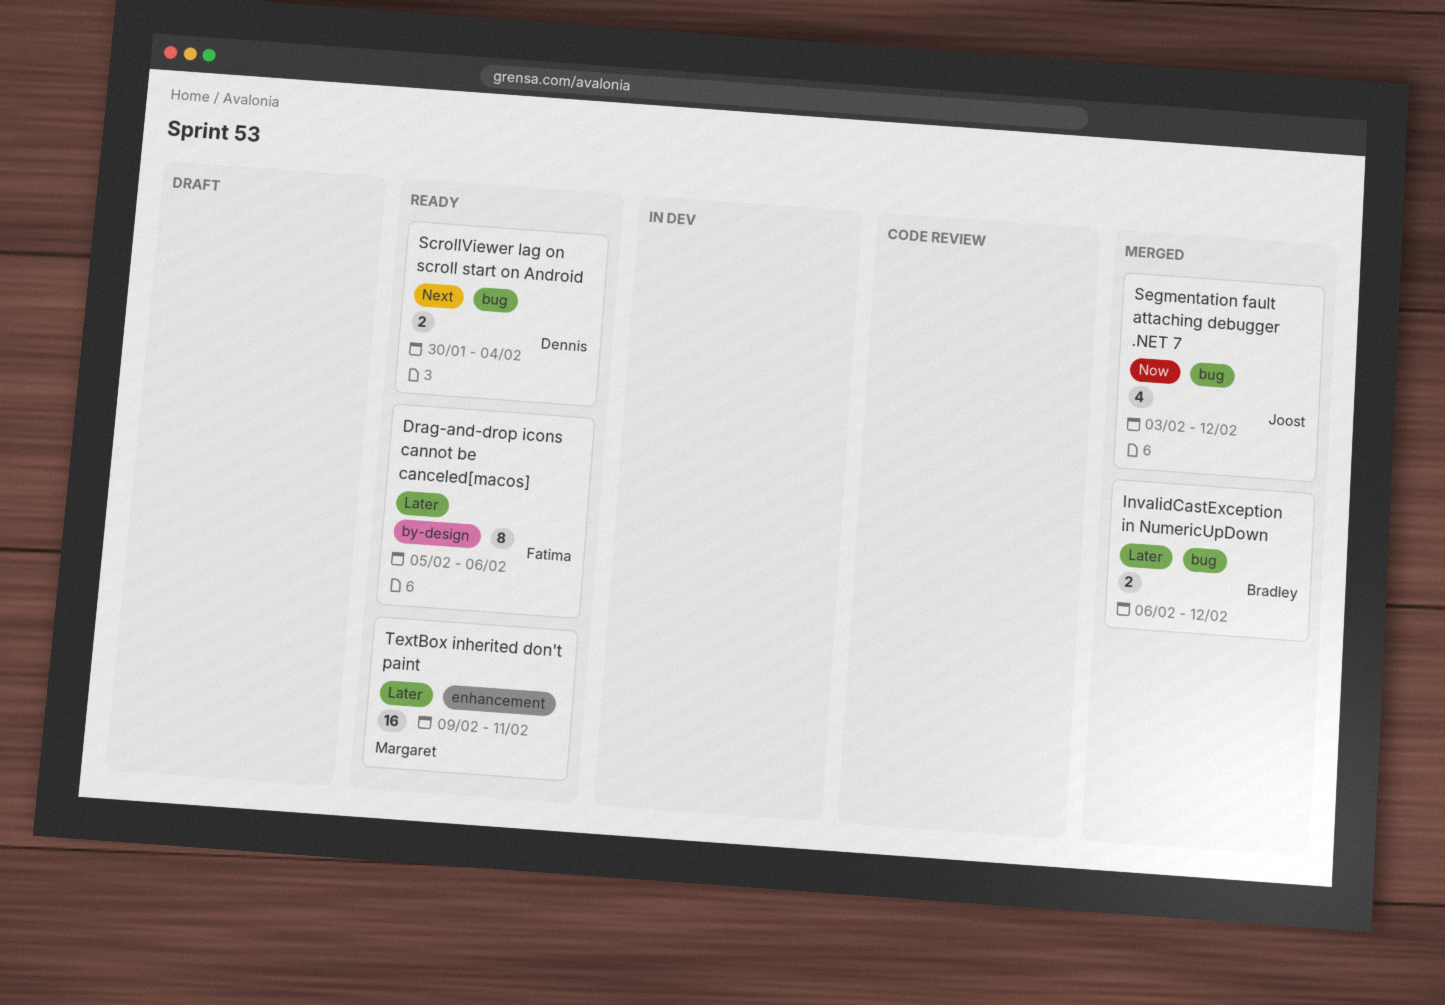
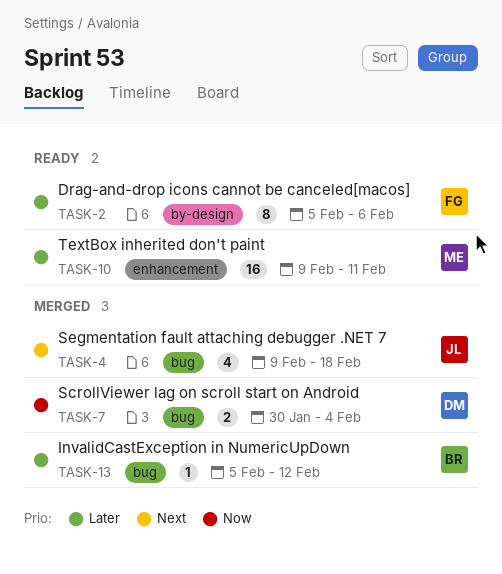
InvalidCastException in NumericUpDown, estimate: 2 -> 1
InvalidCastException in NumericUpDown, start: Feb 6 -> Feb 5
ScrollViewer lag on scroll start on Android, status: Ready -> Merged
ScrollViewer lag on scroll start on Android, priority: Next -> Now
Segmentation fault attaching debugger .NET 7, priority: Now -> Next
Segmentation fault attaching debugger .NET 7, start: Feb 3 -> Feb 9
Segmentation fault attaching debugger .NET 7, due: Feb 12 -> Feb 18

